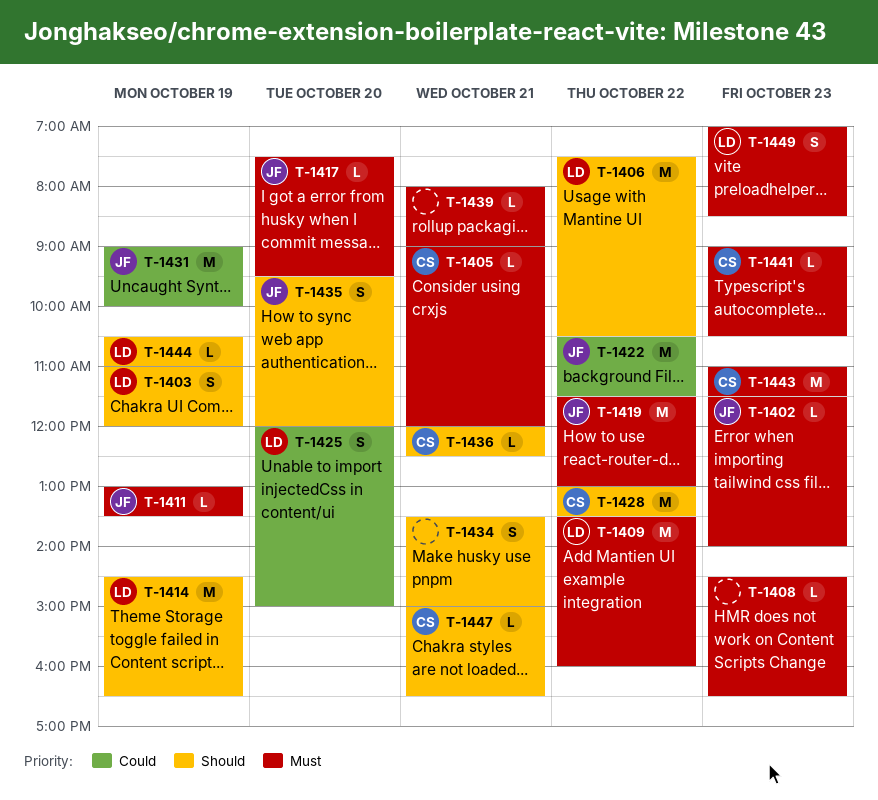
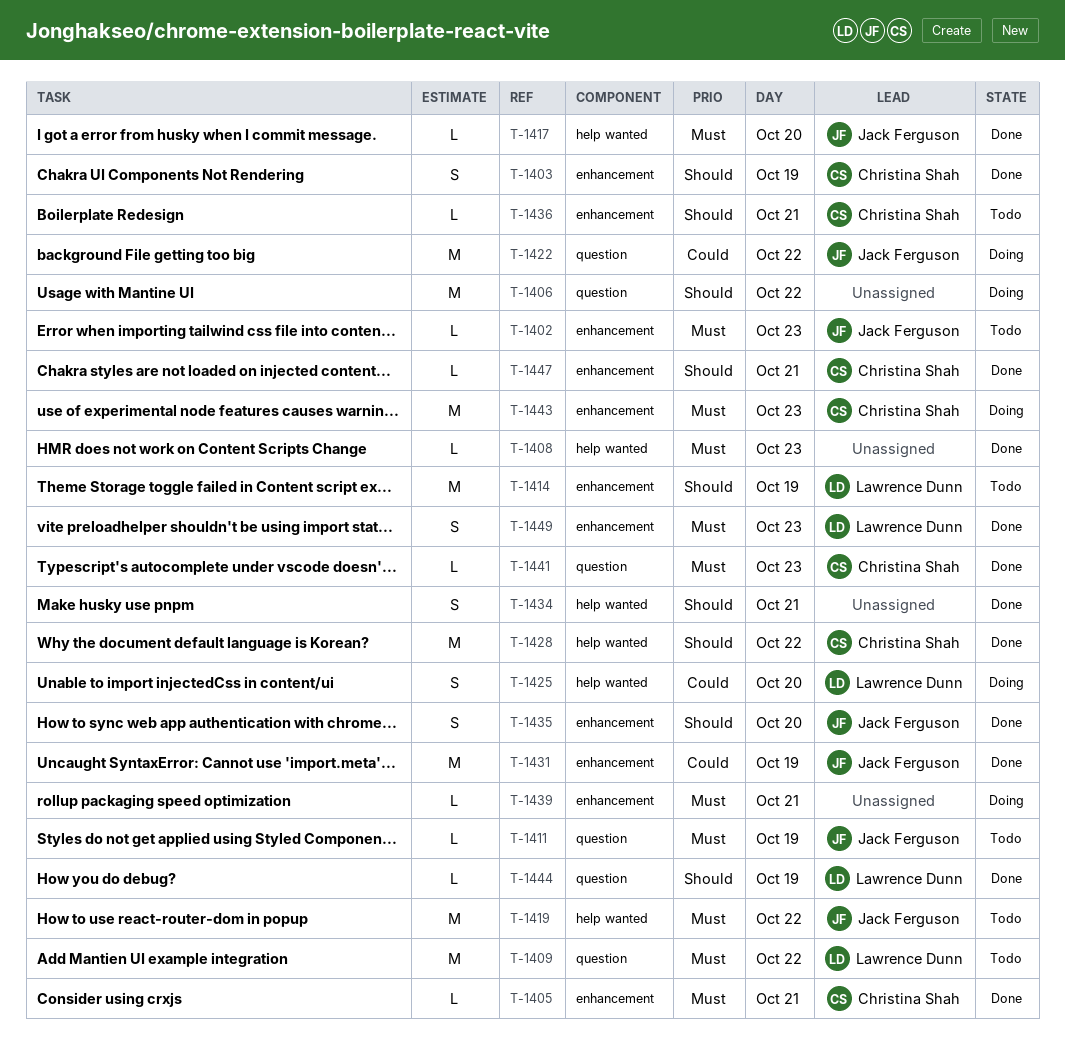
T-1403, owner: Lawrence Dunn -> Christina Shah
T-1406, owner: Lawrence Dunn -> none

